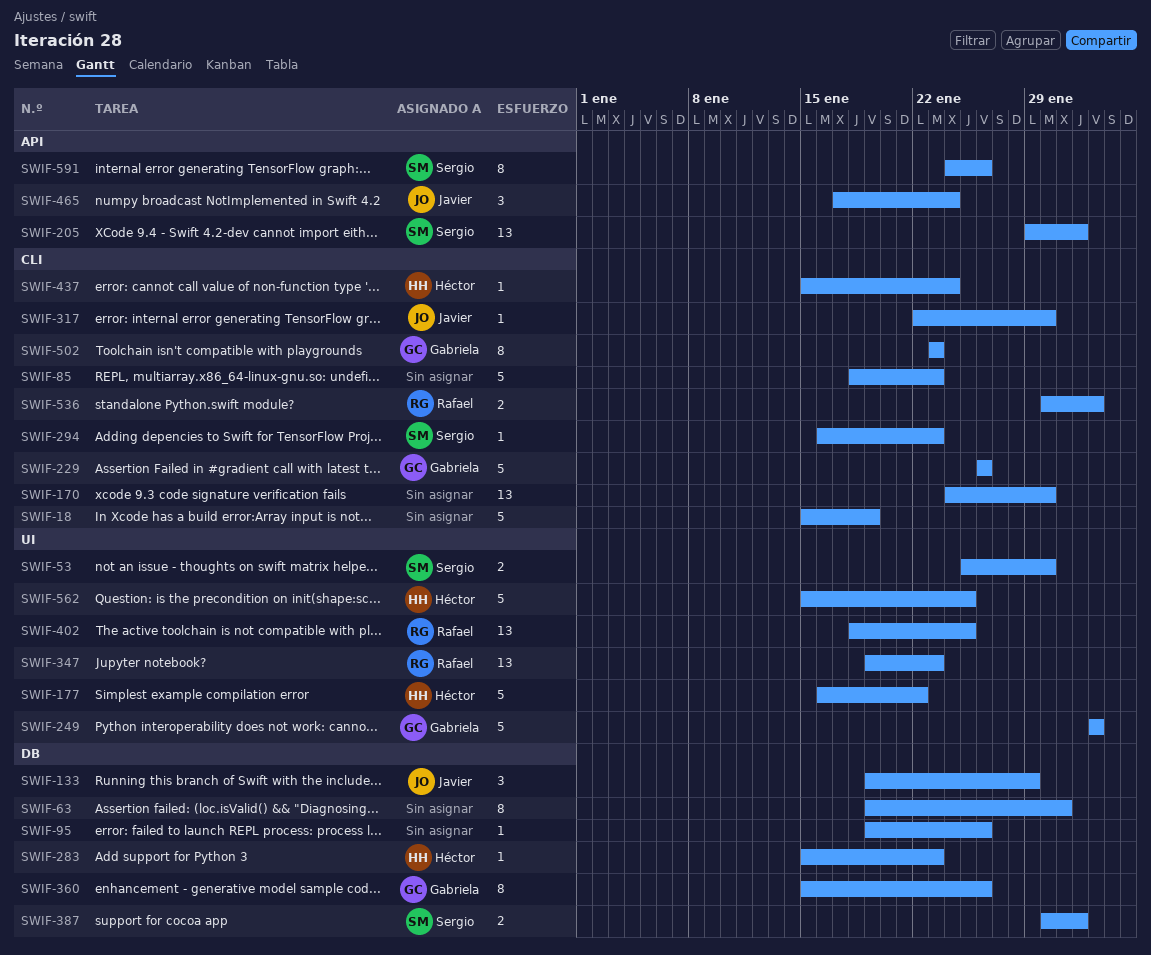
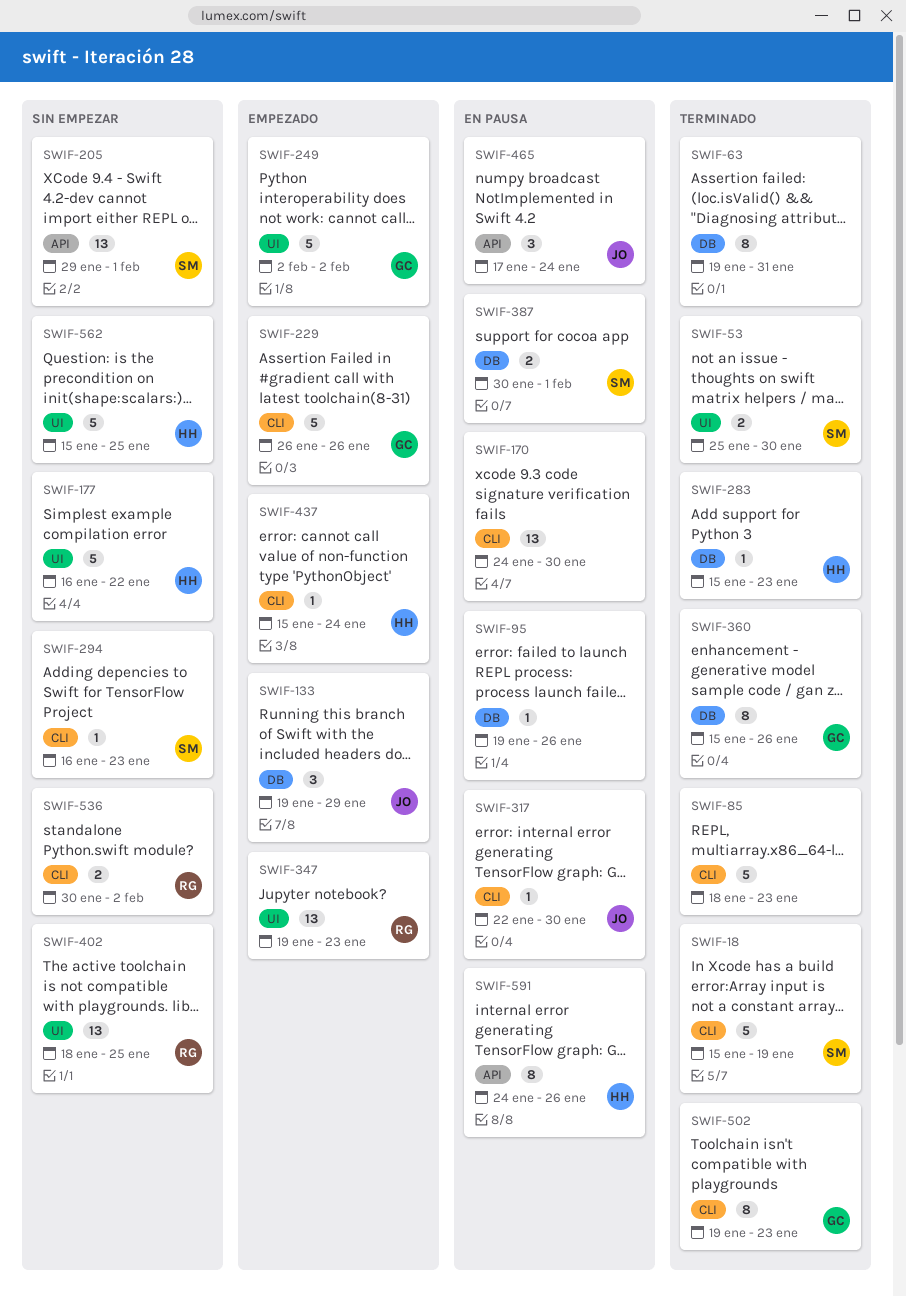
SWIF-18, owner: none -> Sergio
SWIF-502, start: Jan 23 -> Jan 19
SWIF-591, owner: Sergio -> Héctor

